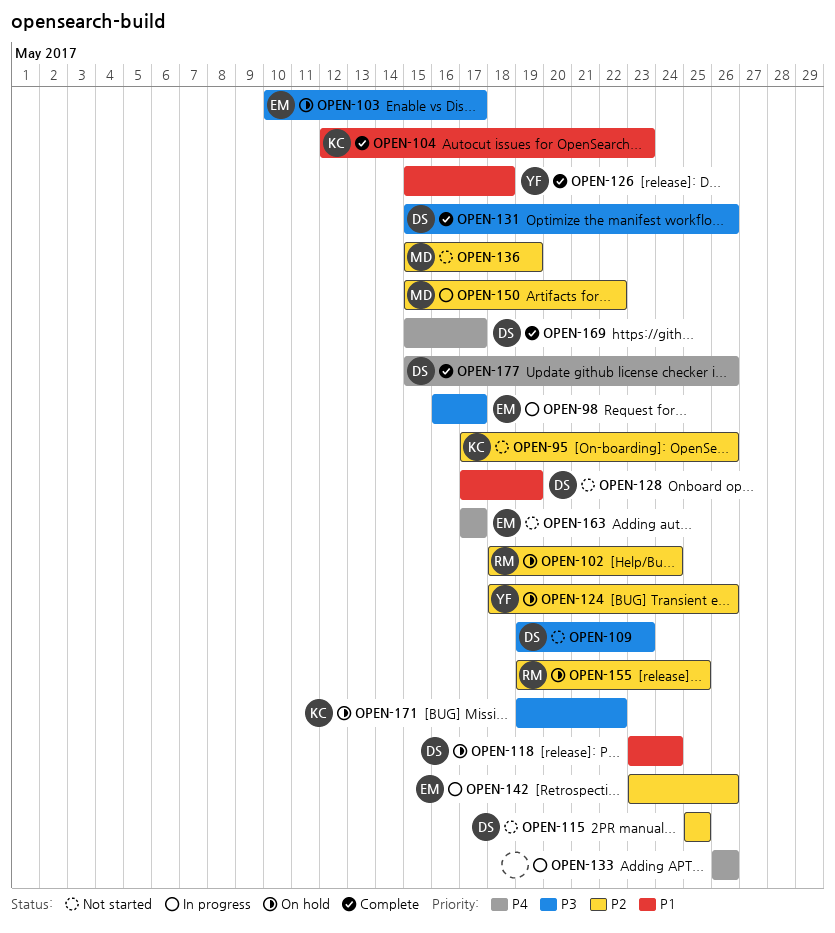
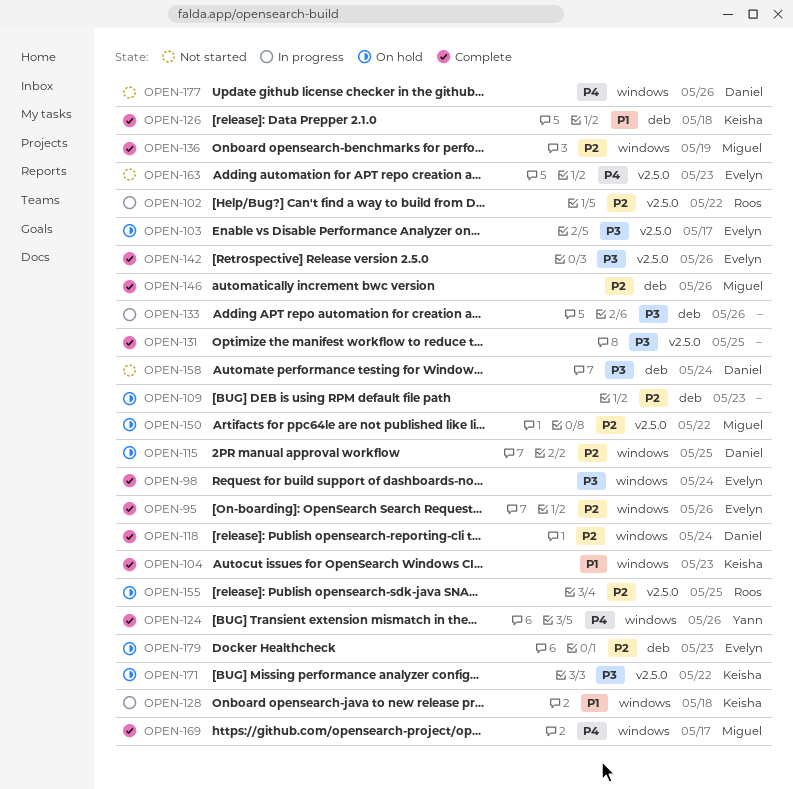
OPEN-95, status: Not started -> Complete
OPEN-95, owner: Keisha -> Evelyn
OPEN-98, status: In progress -> Complete
OPEN-98, due: May 17 -> May 24
OPEN-102, status: On hold -> In progress
OPEN-102, due: May 24 -> May 22
OPEN-109, status: Not started -> On hold
OPEN-109, owner: Daniel -> none
OPEN-109, priority: P3 -> P2
OPEN-115, status: Not started -> On hold
OPEN-118, status: On hold -> Complete
OPEN-118, priority: P1 -> P2
OPEN-124, status: On hold -> Complete
OPEN-124, priority: P2 -> P4
OPEN-126, owner: Yann -> Keisha
OPEN-128, status: Not started -> In progress
OPEN-128, owner: Daniel -> Keisha
OPEN-128, due: May 19 -> May 18
OPEN-131, owner: Daniel -> none
OPEN-131, due: May 26 -> May 25
OPEN-133, priority: P4 -> P3
OPEN-136, status: Not started -> Complete
OPEN-142, status: In progress -> Complete
OPEN-142, priority: P2 -> P3
OPEN-146: none -> present
OPEN-150, status: In progress -> On hold
OPEN-158: none -> present
OPEN-163, due: May 17 -> May 23
OPEN-169, owner: Daniel -> Miguel
OPEN-177, status: Complete -> Not started
OPEN-179: none -> present

